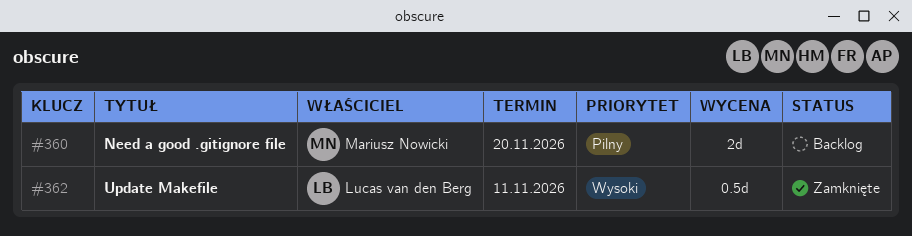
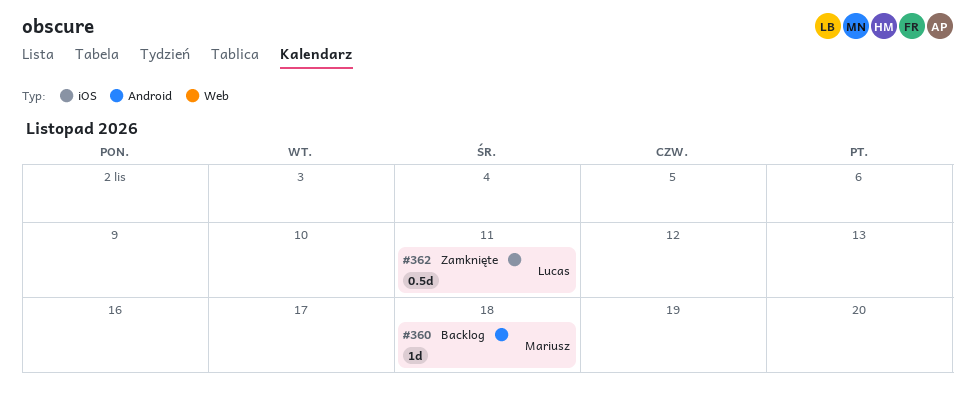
#360, estimate: 2d -> 1d
#360, due: Nov 20 -> Nov 18

